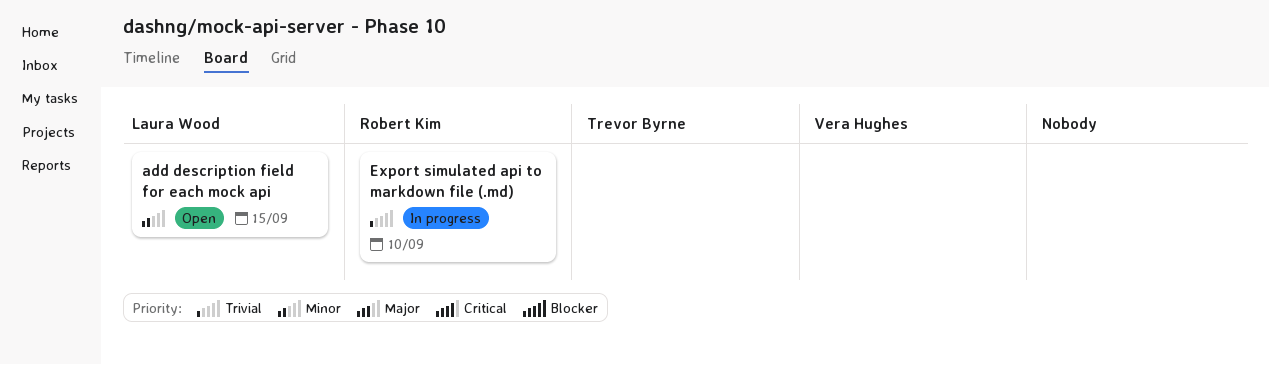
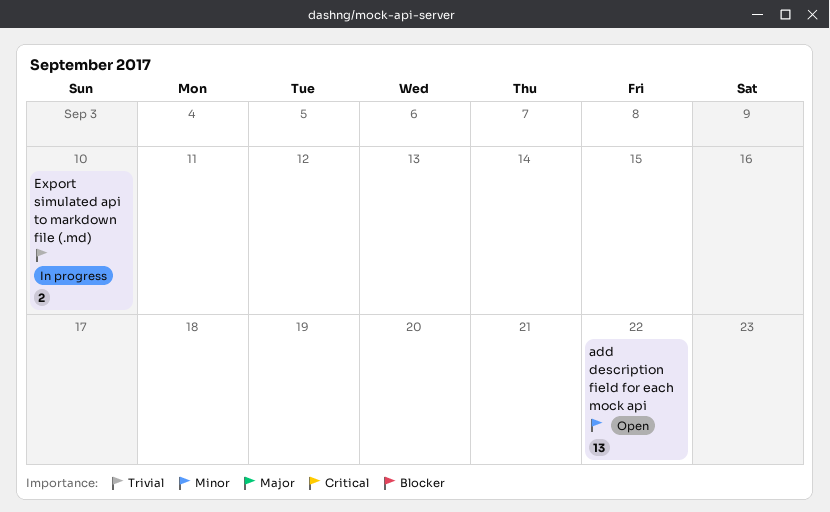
add description field for each mock api, due: Sep 15 -> Sep 22

